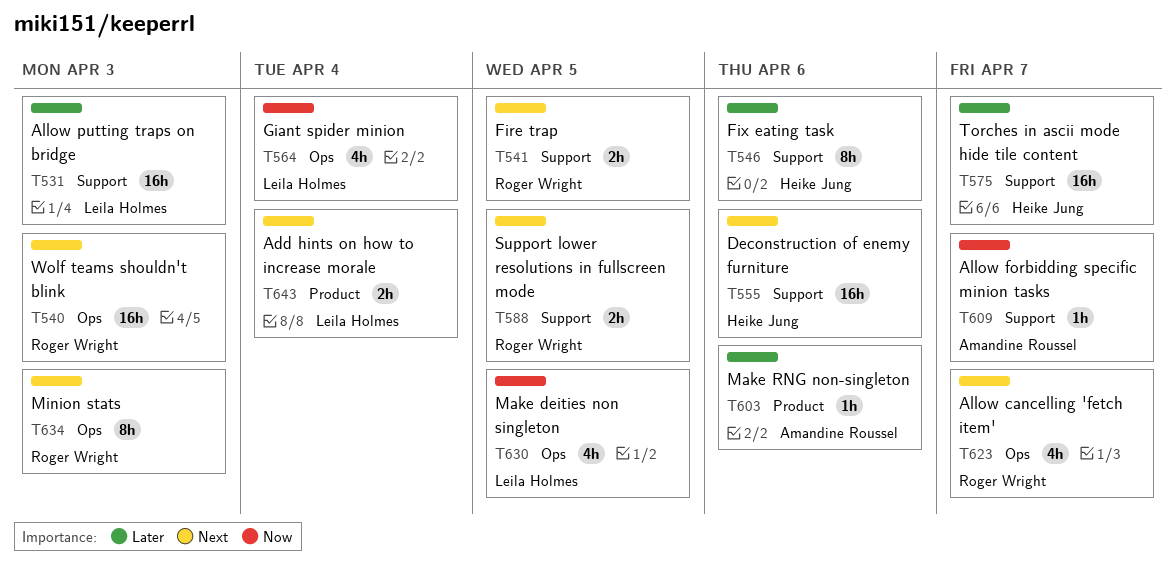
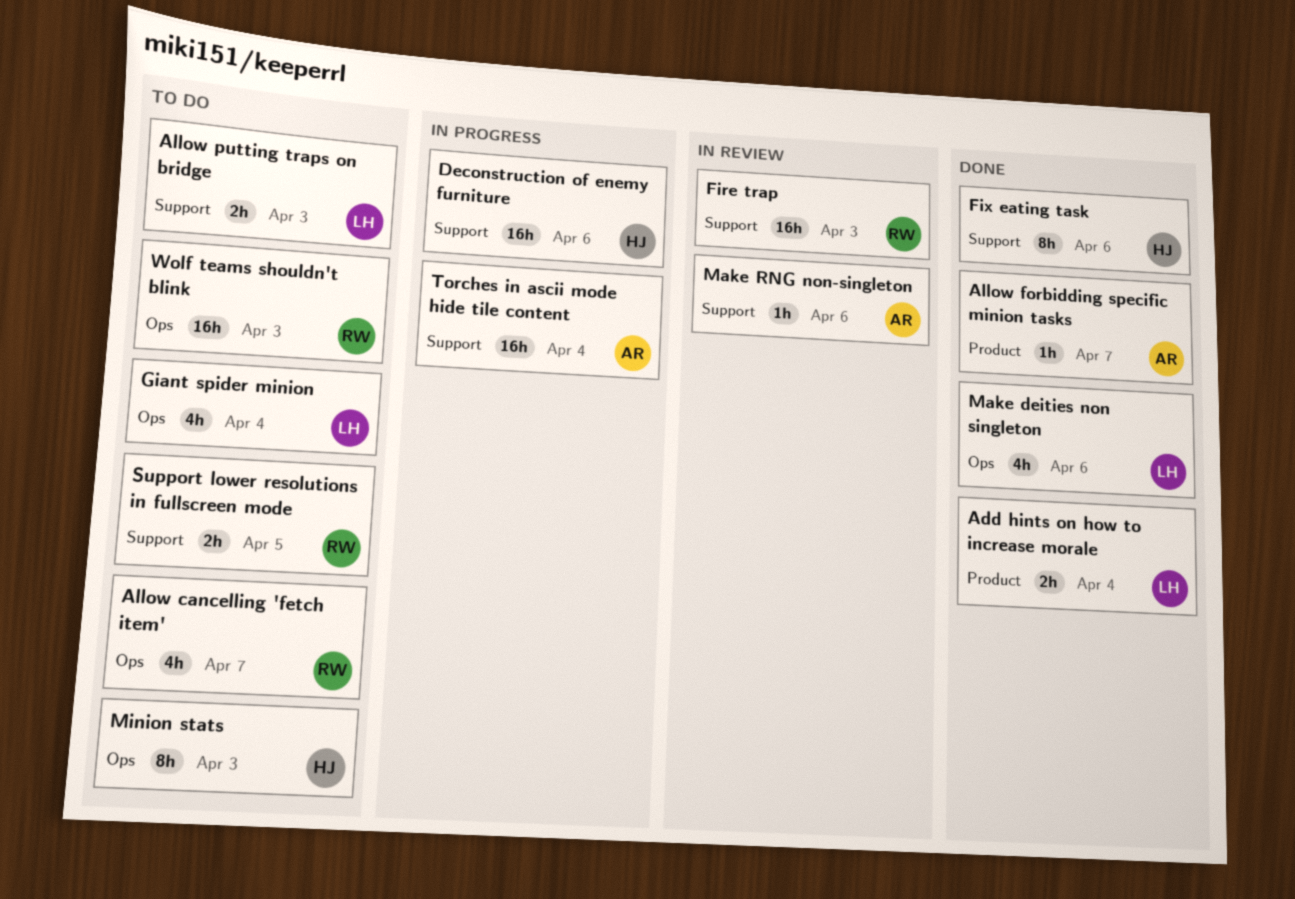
Allow forbidding specific minion tasks, label: Support -> Product
Allow putting traps on bridge, estimate: 16h -> 2h
Fire trap, estimate: 2h -> 16h
Fire trap, due: Apr 5 -> Apr 3
Make deities non singleton, due: Apr 5 -> Apr 6
Make RNG non-singleton, label: Product -> Support
Minion stats, owner: Roger Wright -> Heike Jung
Torches in ascii mode hide tile content, owner: Heike Jung -> Amandine Roussel
Torches in ascii mode hide tile content, due: Apr 7 -> Apr 4

